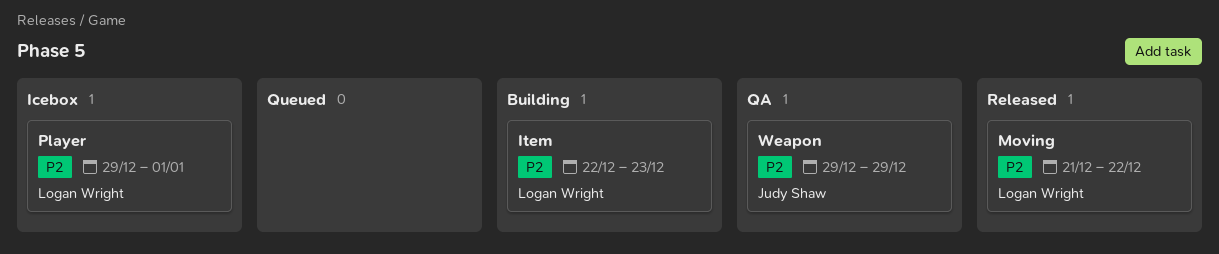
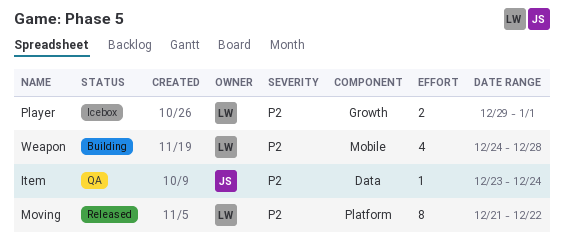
Item, status: Building -> QA
Item, owner: Logan Wright -> Judy Shaw
Item, start: Dec 22 -> Dec 23
Item, due: Dec 23 -> Dec 24
Weapon, status: QA -> Building
Weapon, owner: Judy Shaw -> Logan Wright
Weapon, start: Dec 29 -> Dec 24
Weapon, due: Dec 29 -> Dec 28

